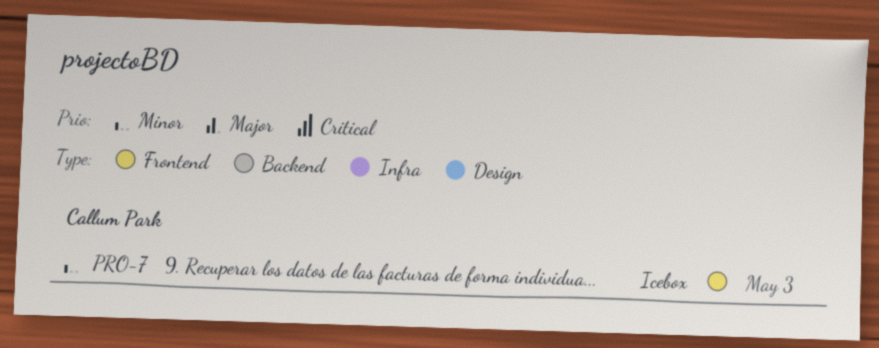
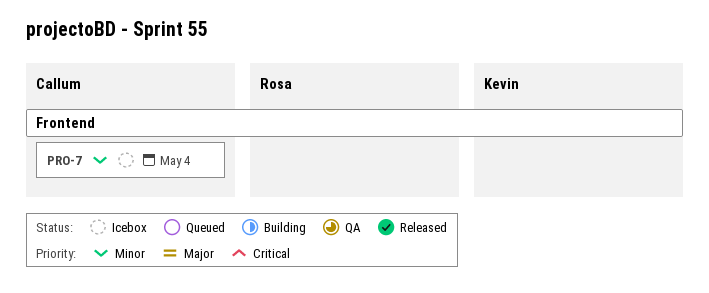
PRO-7, due: May 3 -> May 4

